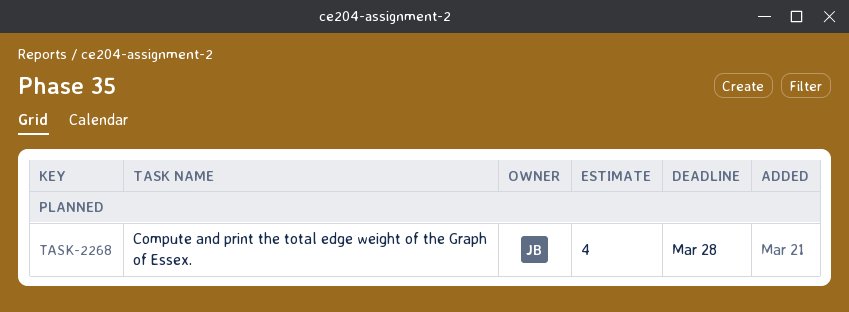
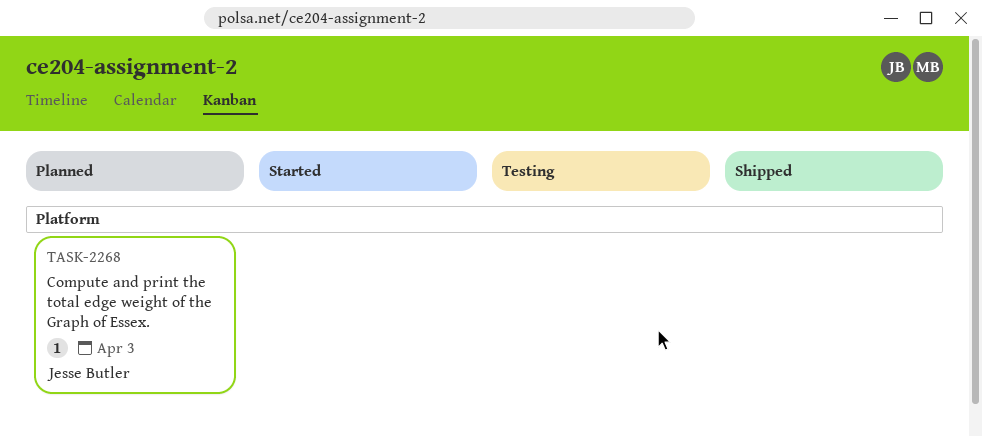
TASK-2268, estimate: 4 -> 1
TASK-2268, due: Mar 28 -> Apr 3

